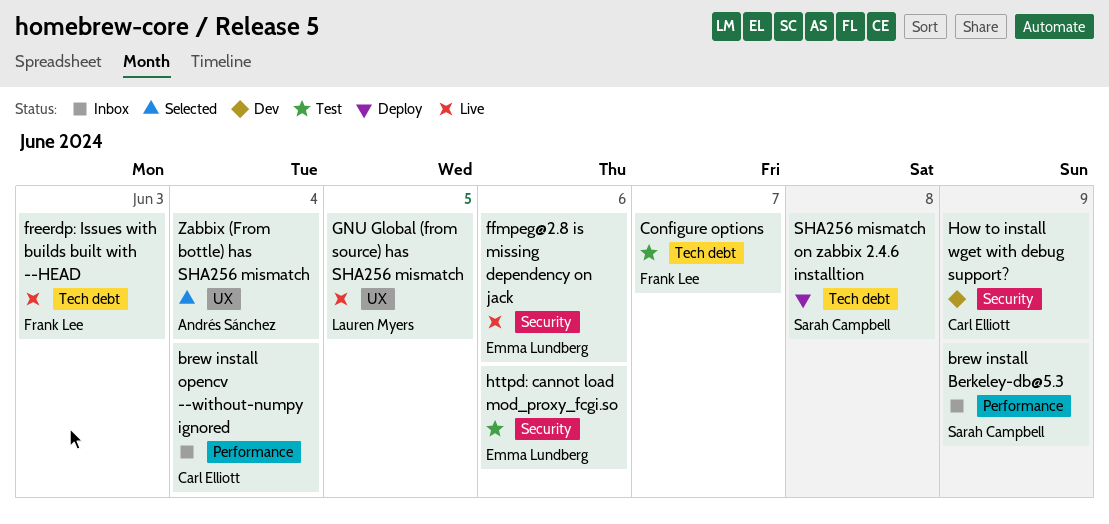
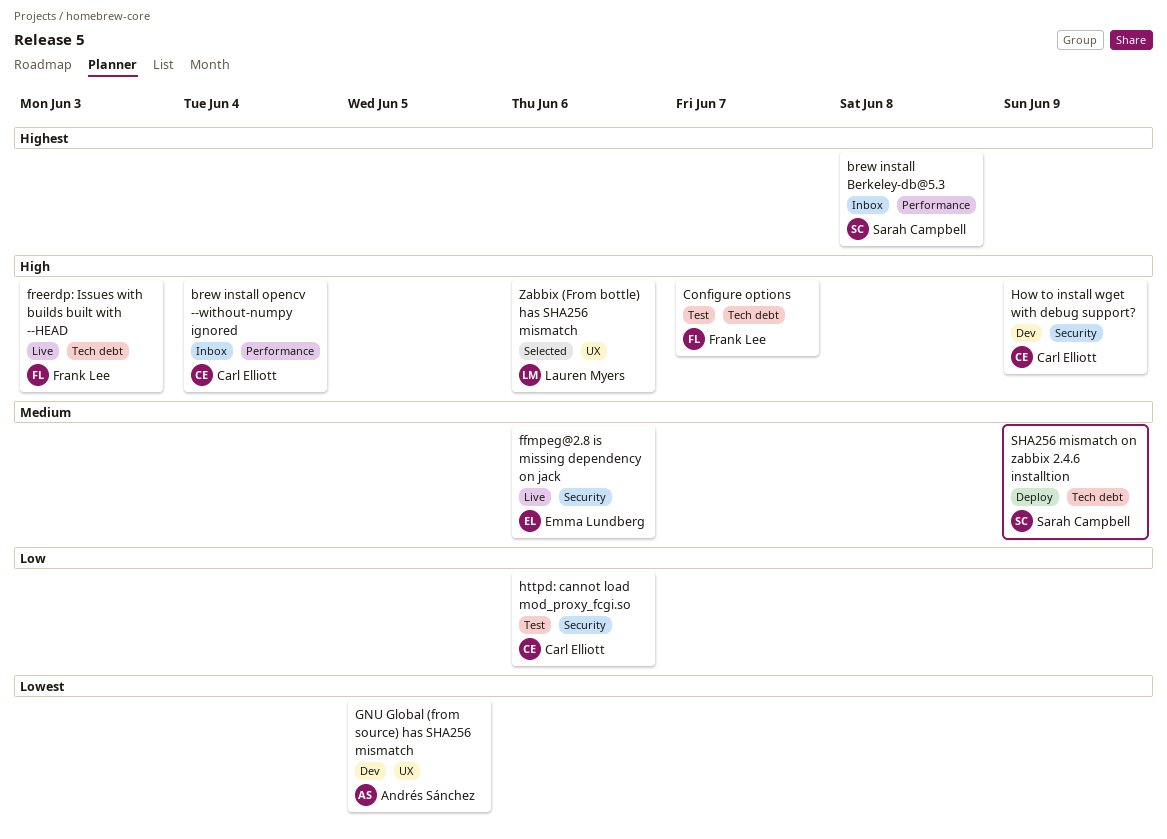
brew install Berkeley-db@5.3, due: Jun 9 -> Jun 8
GNU Global (from source) has SHA256 mismatch, status: Live -> Dev
GNU Global (from source) has SHA256 mismatch, owner: Lauren Myers -> Andrés Sánchez
httpd: cannot load mod_proxy_fcgi.so, owner: Emma Lundberg -> Carl Elliott
SHA256 mismatch on zabbix 2.4.6 installtion, due: Jun 8 -> Jun 9
Zabbix (From bottle) has SHA256 mismatch, owner: Andrés Sánchez -> Lauren Myers
Zabbix (From bottle) has SHA256 mismatch, due: Jun 4 -> Jun 6

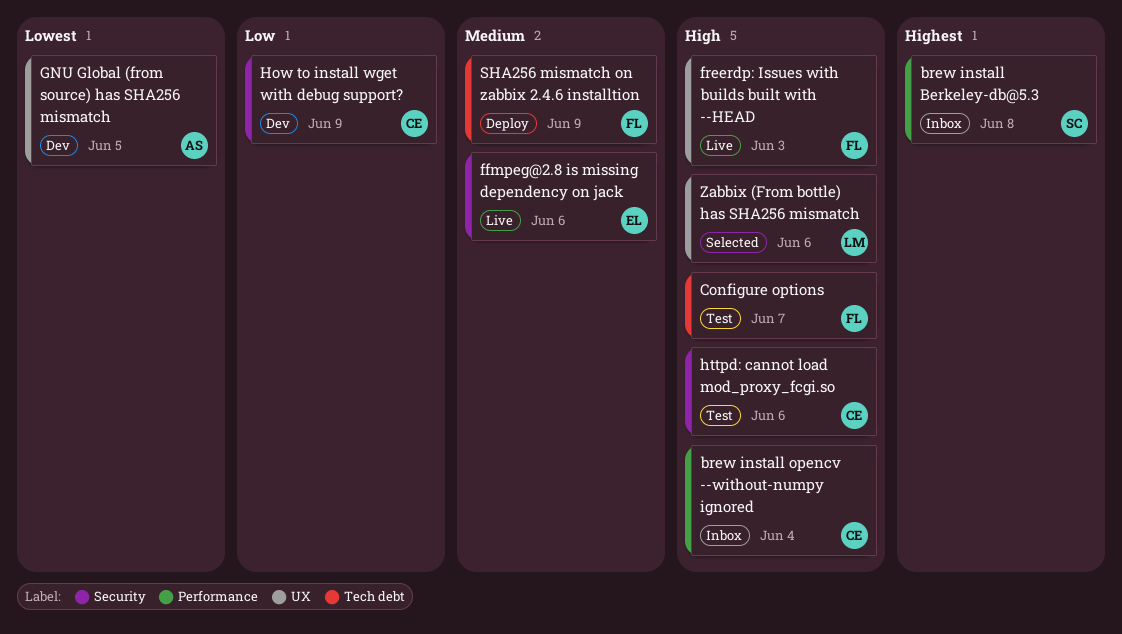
freerdp: Issues with builds built with --HEAD, label: Tech debt -> UX
How to install wget with debug support?, priority: High -> Low
httpd: cannot load mod_proxy_fcgi.so, priority: Low -> High
SHA256 mismatch on zabbix 2.4.6 installtion, owner: Sarah Campbell -> Frank Lee

